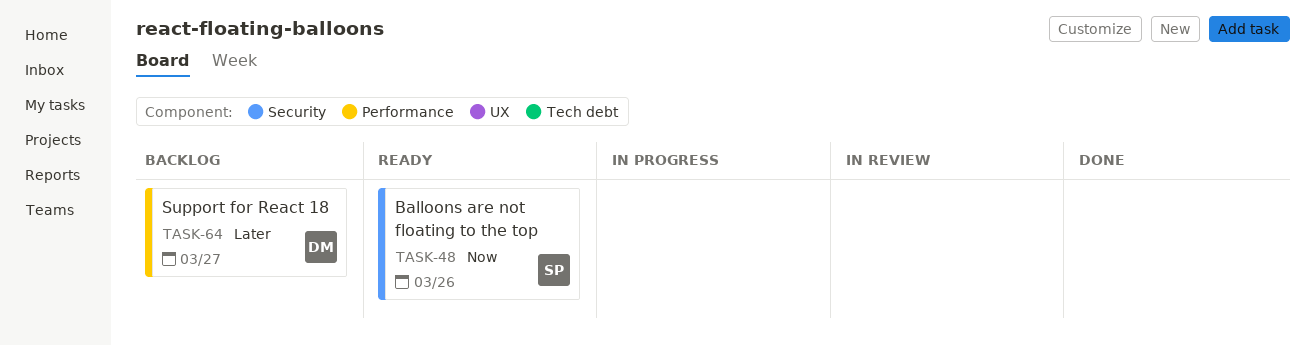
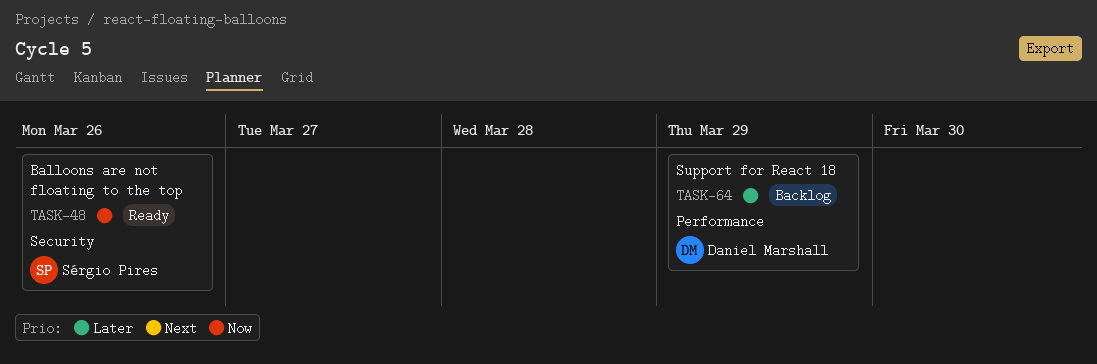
TASK-64, due: Mar 27 -> Mar 29

